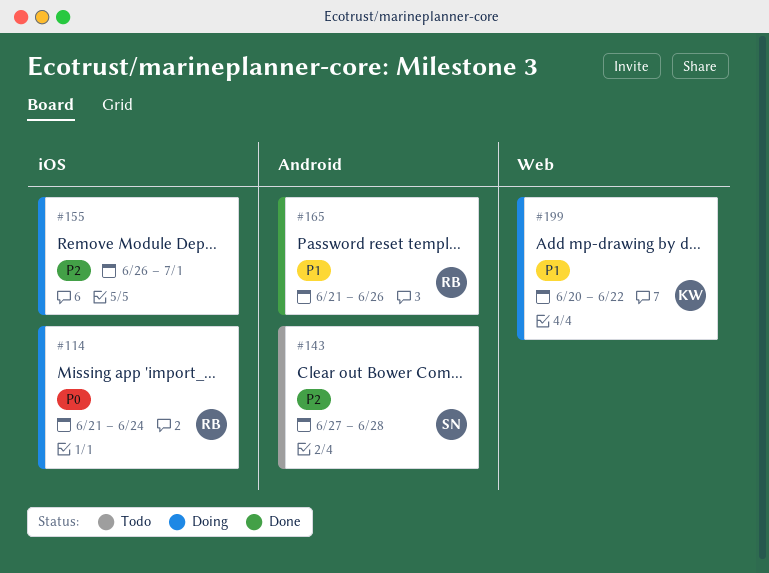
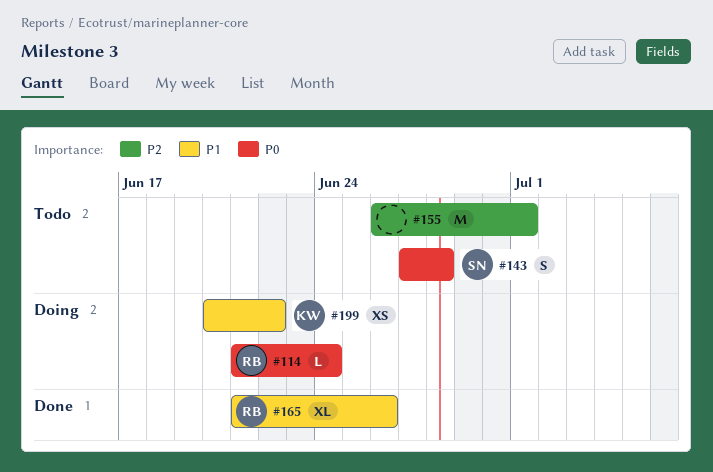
#143, priority: P2 -> P0
#155, status: Doing -> Todo

